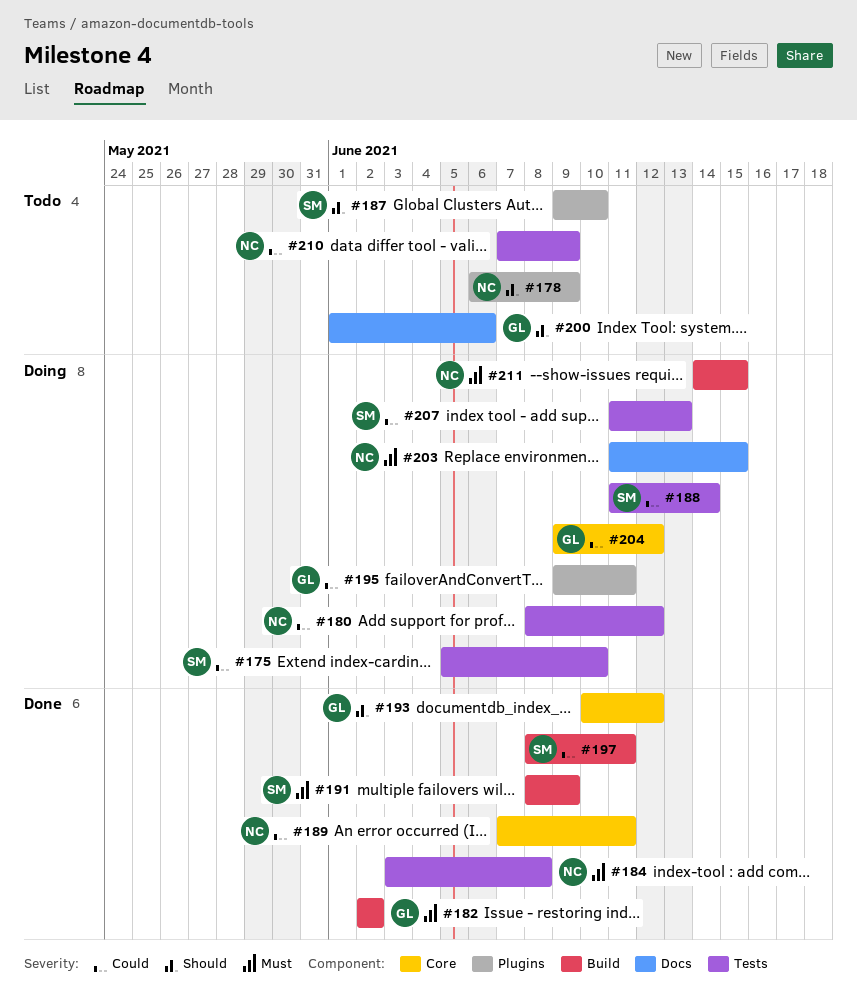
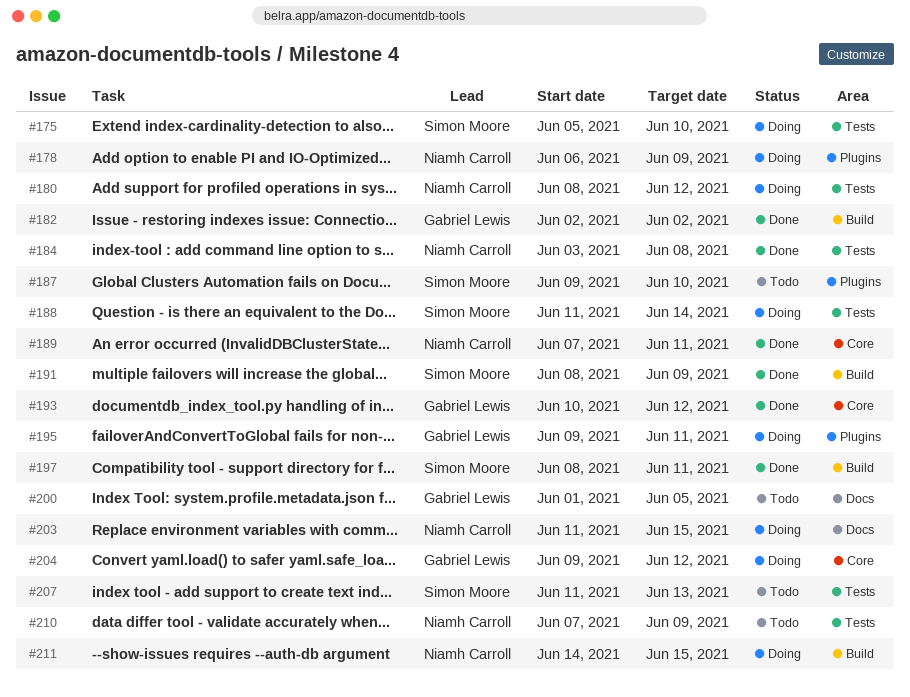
#178, status: Todo -> Doing
#200, due: Jun 6 -> Jun 5
#207, status: Doing -> Todo

